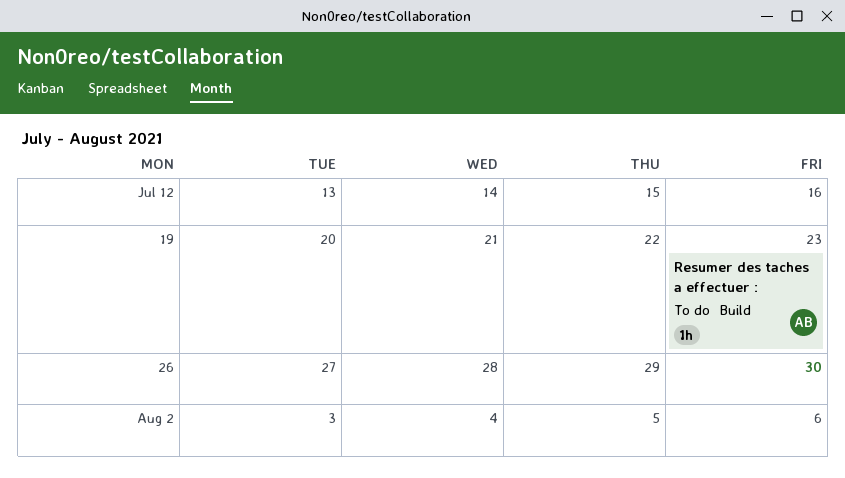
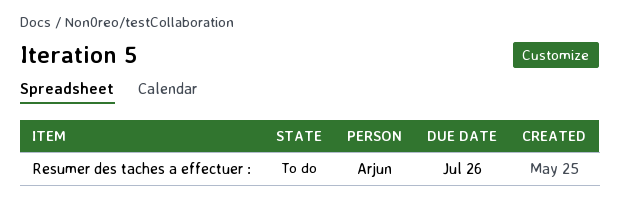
Resumer des taches a effectuer :, due: Jul 23 -> Jul 26

